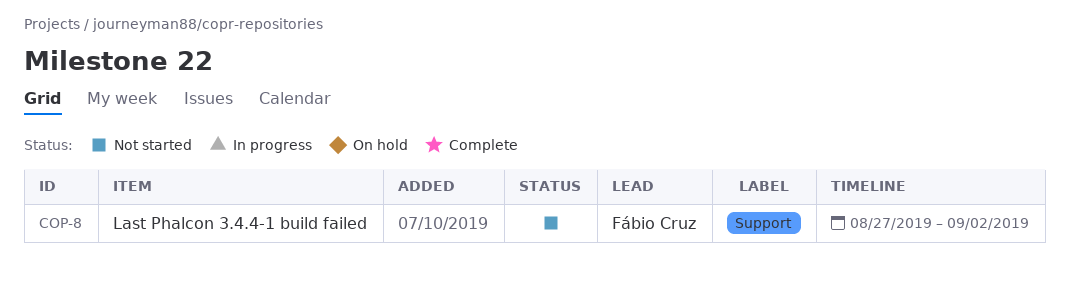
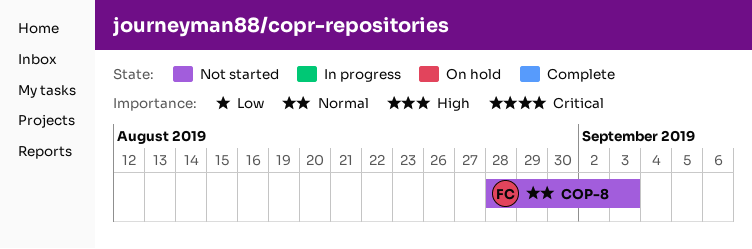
COP-8, start: Aug 27 -> Aug 28
COP-8, due: Sep 2 -> Sep 3

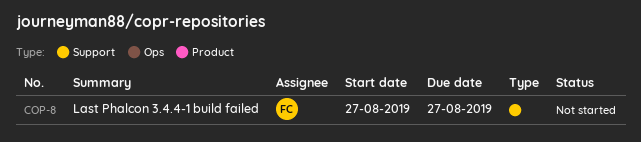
COP-8, start: Aug 28 -> Aug 27
COP-8, due: Sep 3 -> Aug 27

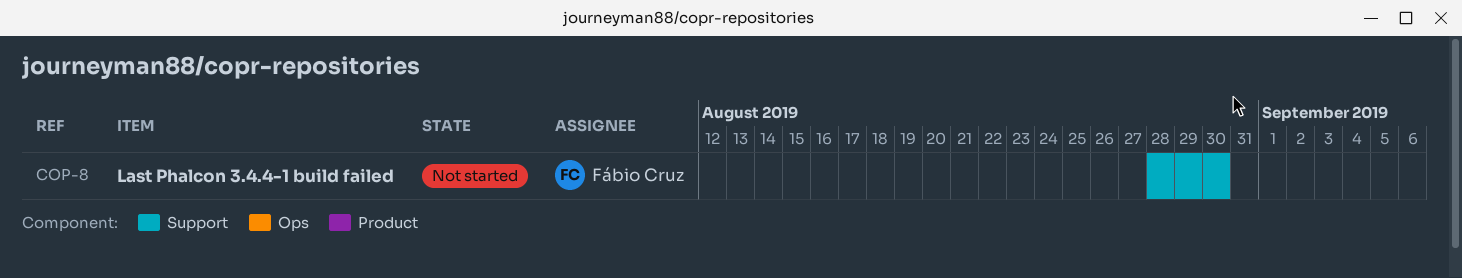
COP-8, start: Aug 27 -> Aug 28
COP-8, due: Aug 27 -> Aug 30

